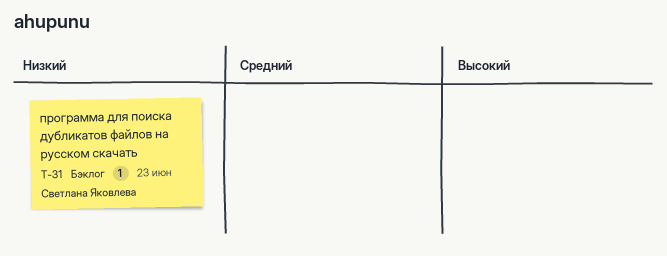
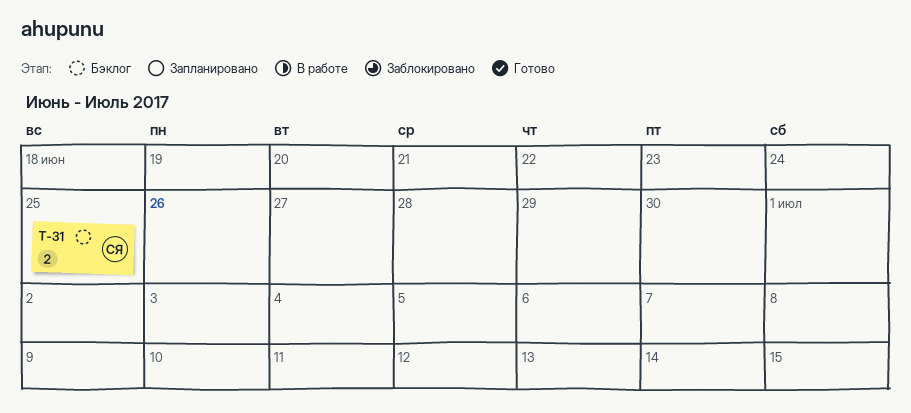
T-31, estimate: 1 -> 2
T-31, due: Jun 23 -> Jun 25

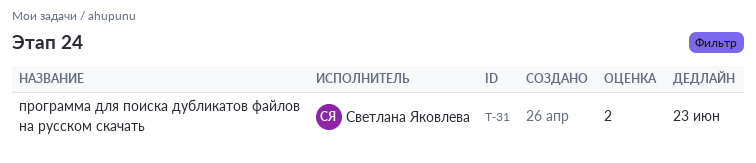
T-31, due: Jun 25 -> Jun 23

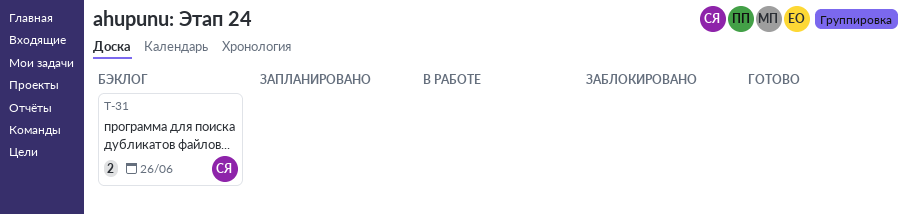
T-31, due: Jun 23 -> Jun 26

